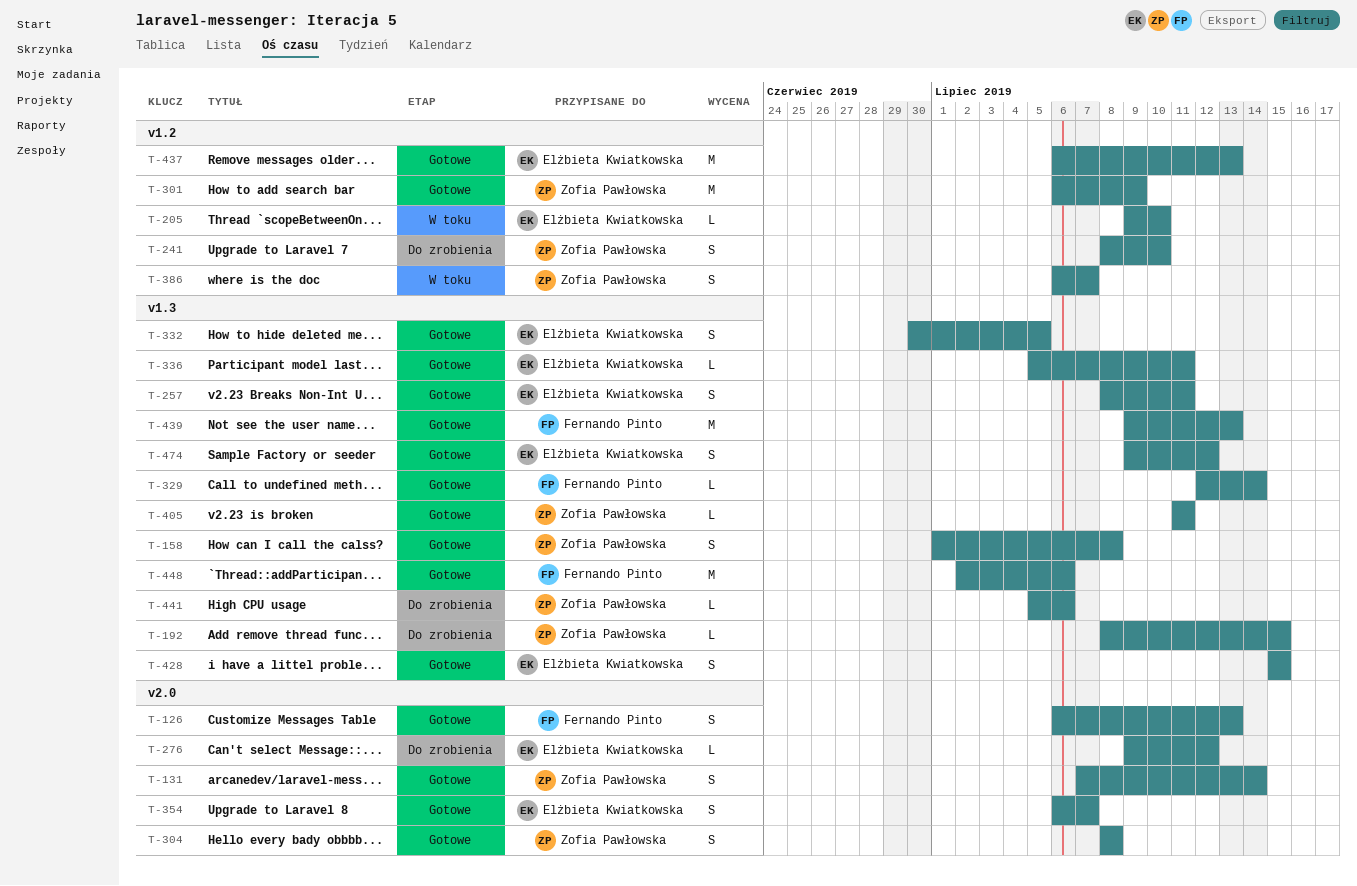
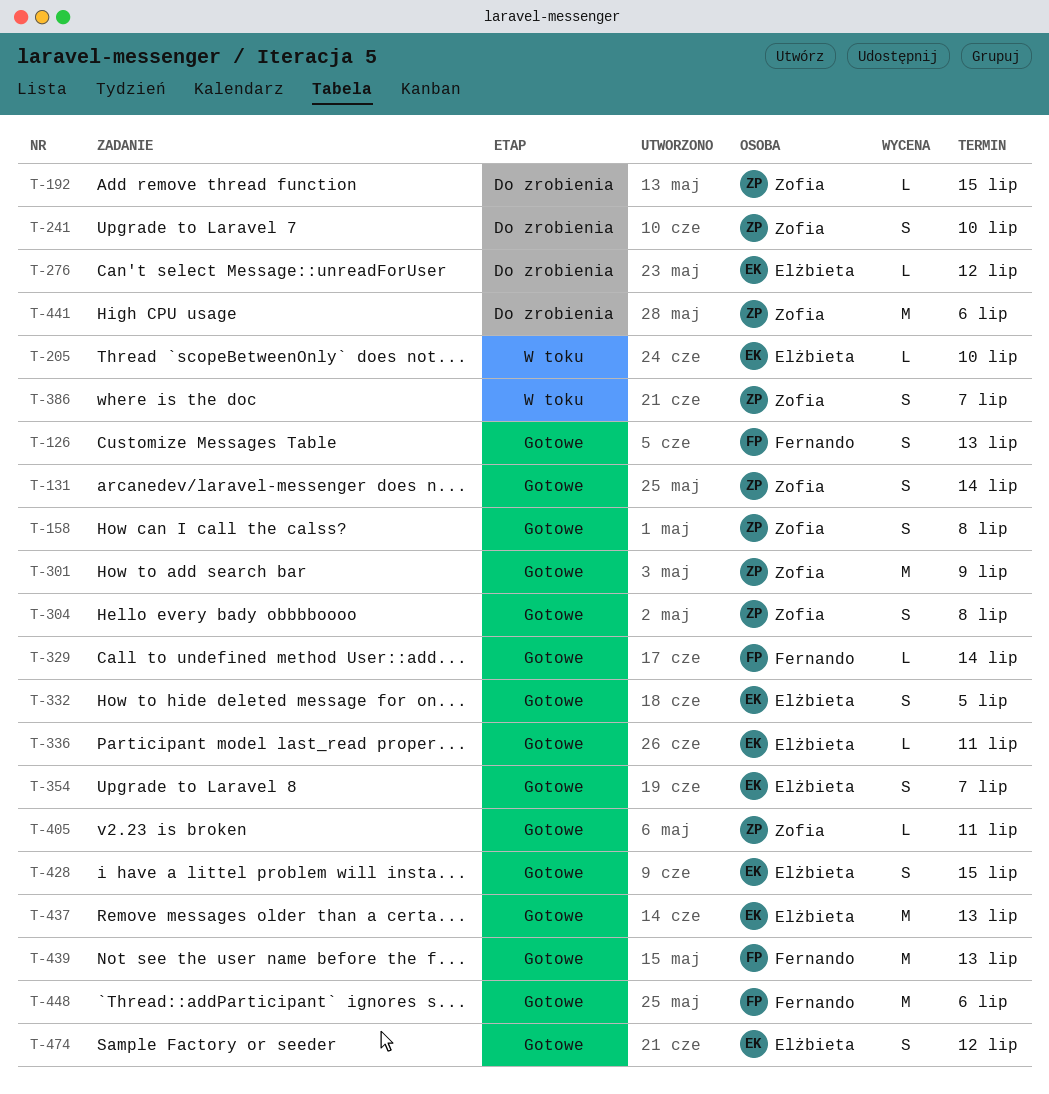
T-257: present -> none
T-441, estimate: L -> M

